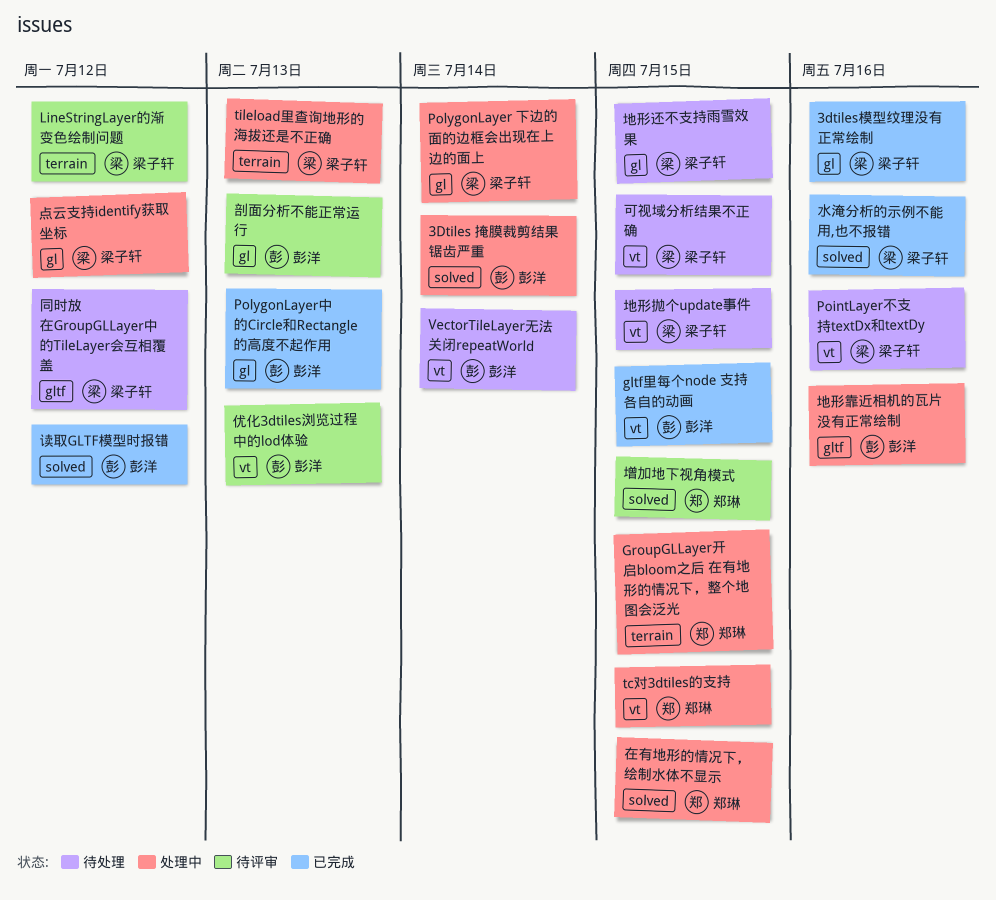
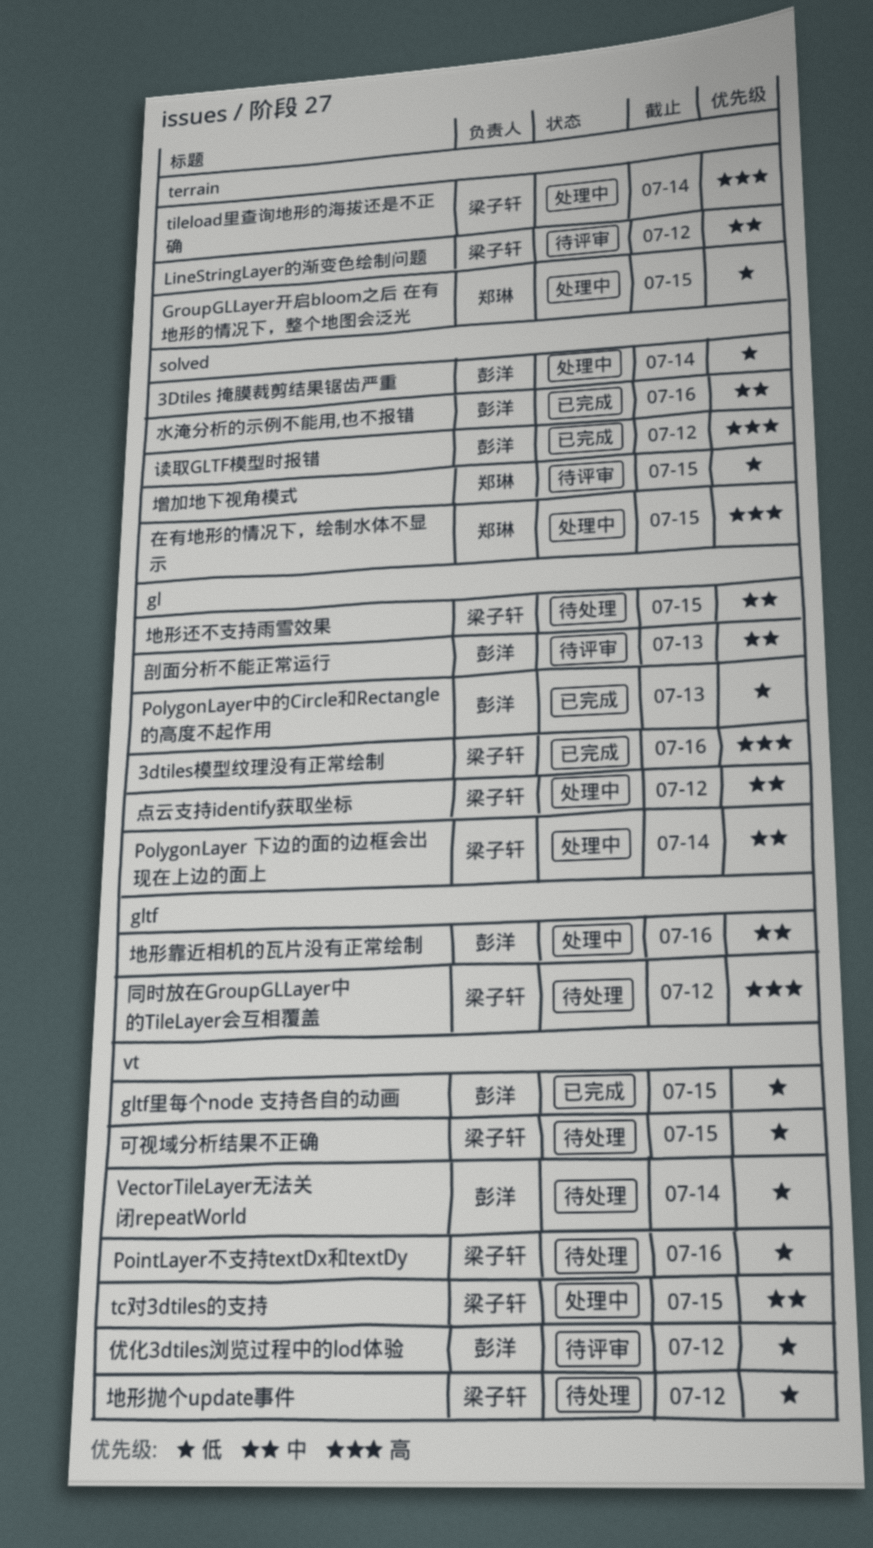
tc对3dtiles的支持, owner: 郑琳 -> 梁子轩
tileload里查询地形的海拔还是不正确, due: Jul 13 -> Jul 14
优化3dtiles浏览过程中的lod体验, due: Jul 13 -> Jul 12
地形抛个update事件, due: Jul 15 -> Jul 12
水淹分析的示例不能用,也不报错, owner: 梁子轩 -> 彭洋

